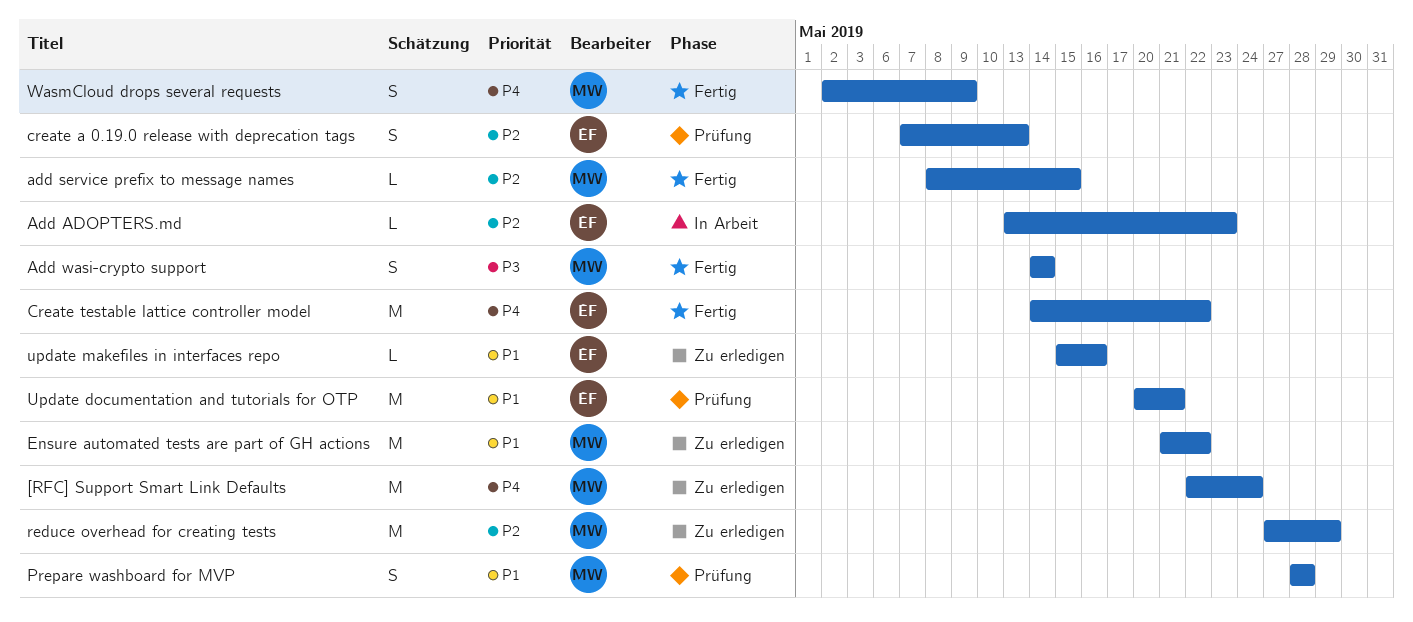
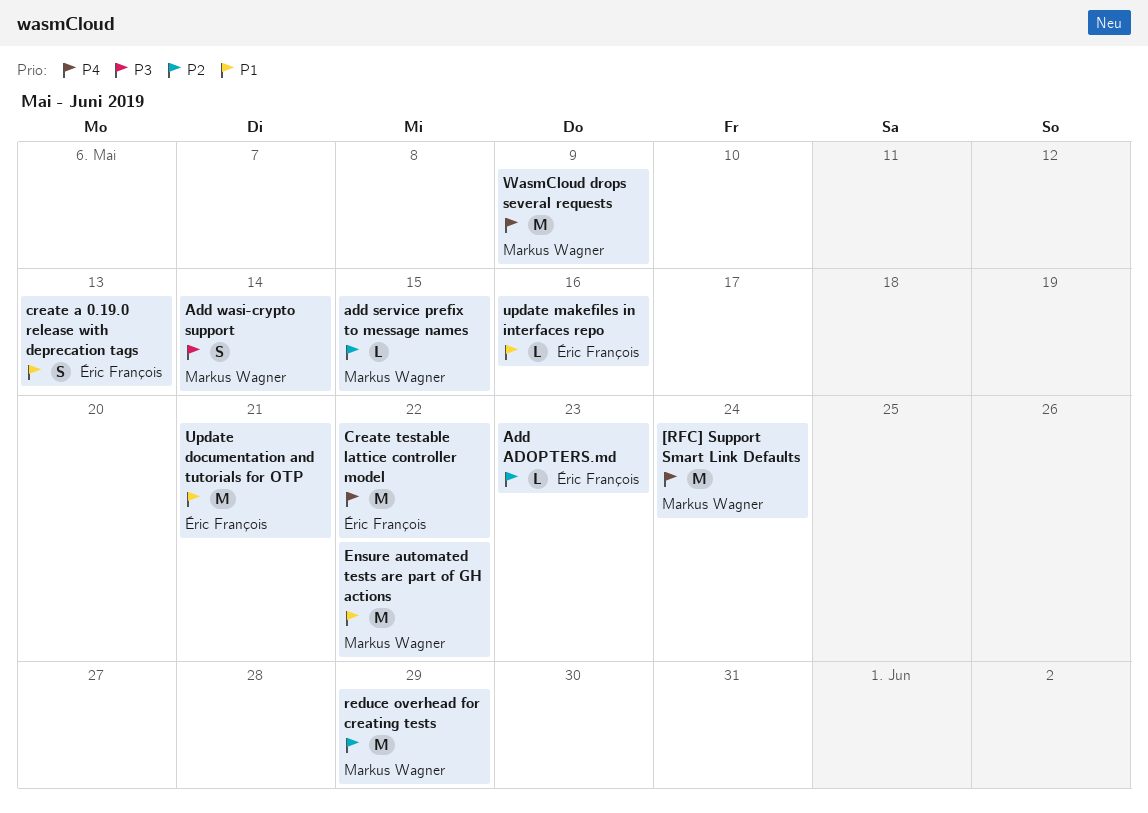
create a 0.19.0 release with deprecation tags, priority: P2 -> P1
Prepare washboard for MVP: present -> none
WasmCloud drops several requests, estimate: S -> M

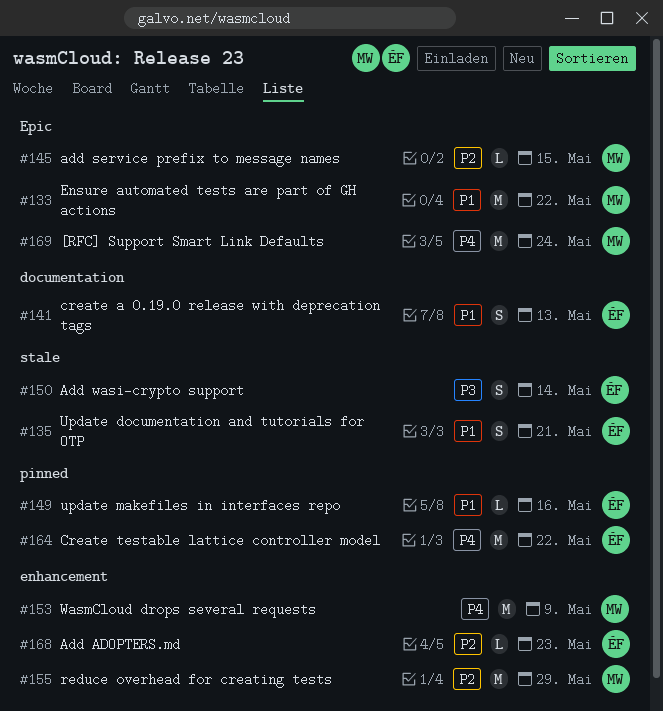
Add wasi-crypto support, owner: Markus Wagner -> Éric François
Update documentation and tutorials for OTP, estimate: M -> S

